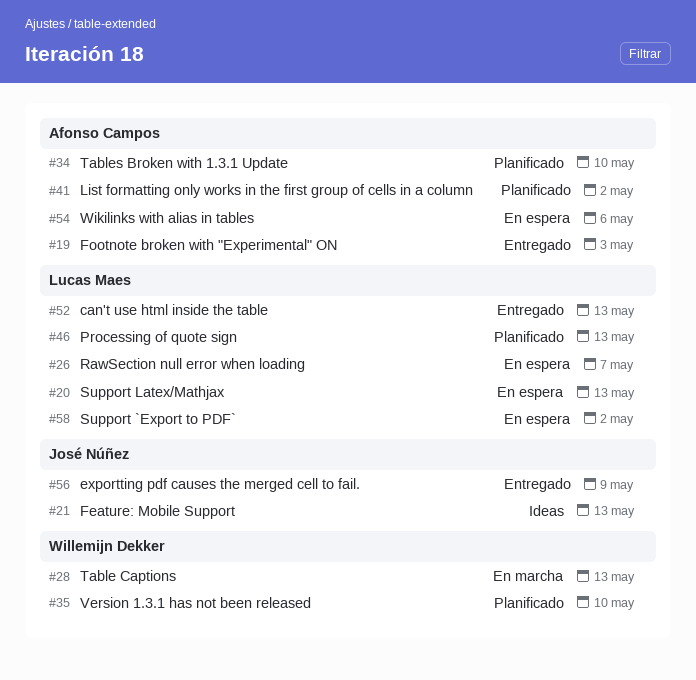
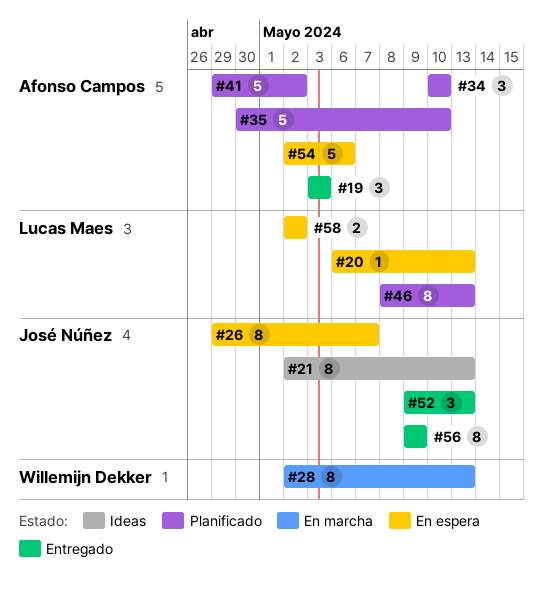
#26, owner: Lucas Maes -> José Núñez
#35, owner: Willemijn Dekker -> Afonso Campos
#52, owner: Lucas Maes -> José Núñez

